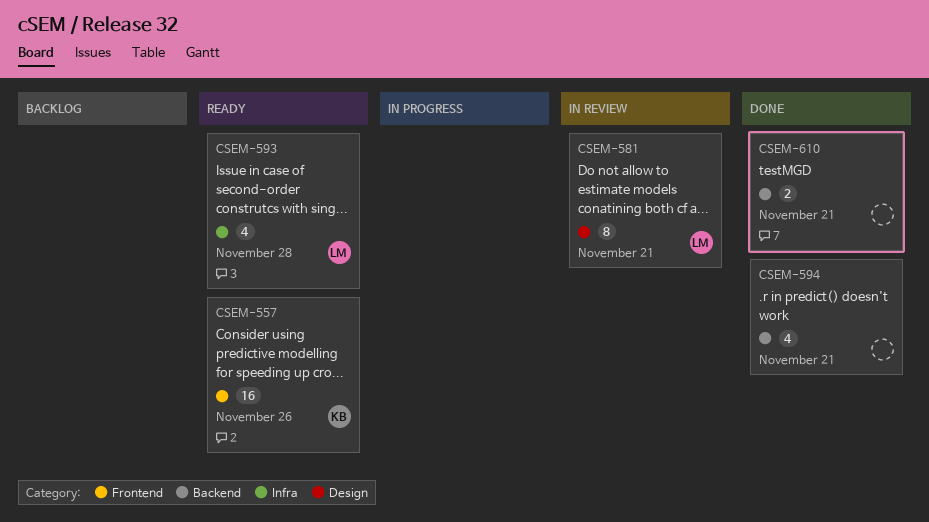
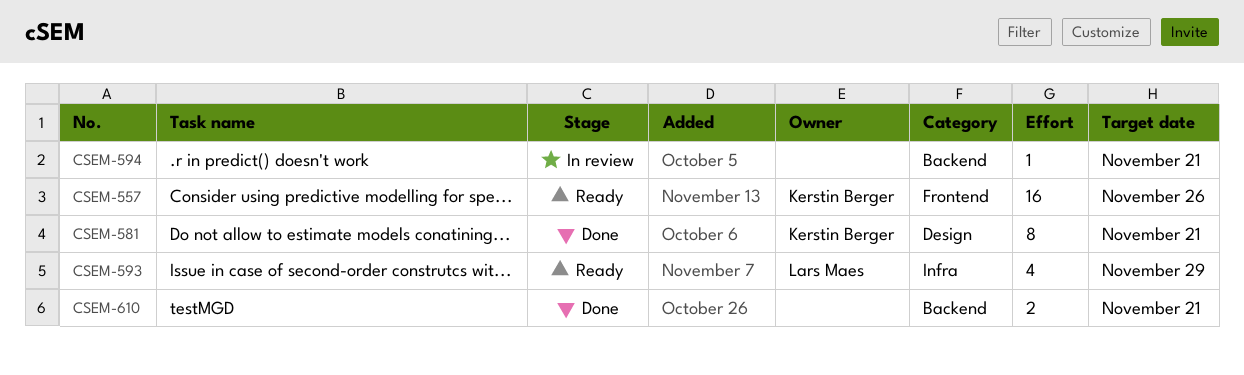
CSEM-581, status: In review -> Done
CSEM-581, owner: Lars Maes -> Kerstin Berger
CSEM-593, due: Nov 28 -> Nov 29
CSEM-594, status: Done -> In review
CSEM-594, estimate: 4 -> 1

